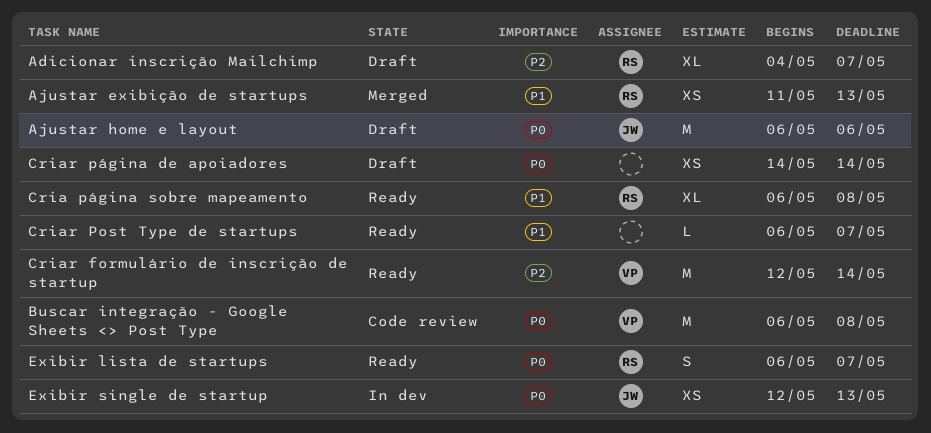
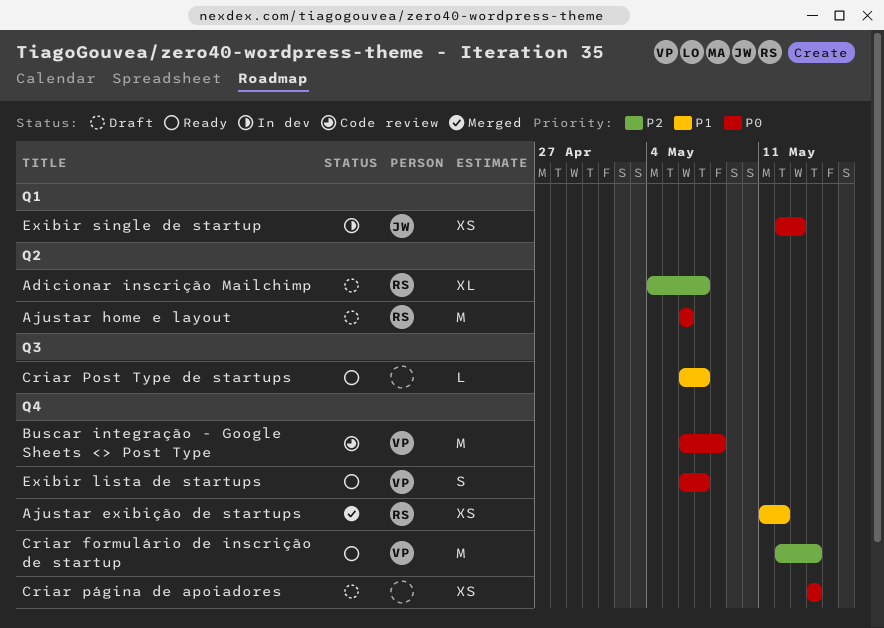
Ajustar exibição de startups, due: May 13 -> May 12
Ajustar home e layout, owner: JW -> RS
Cria página sobre mapeamento: present -> none
Exibir lista de startups, owner: RS -> VP

